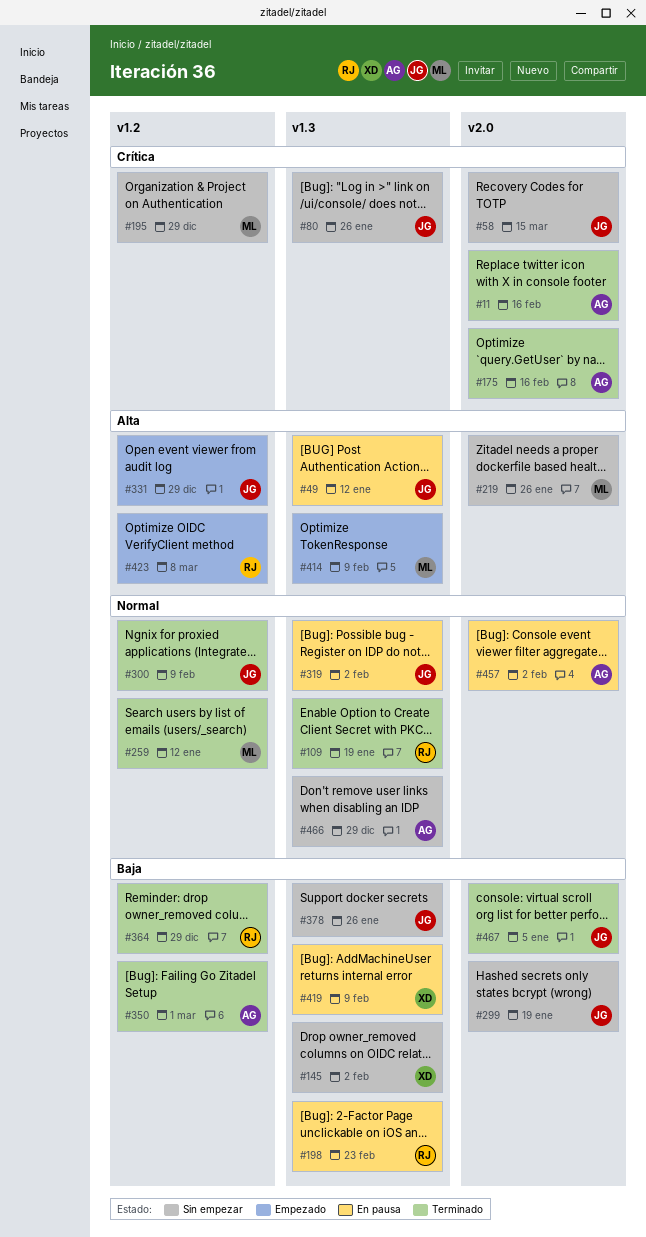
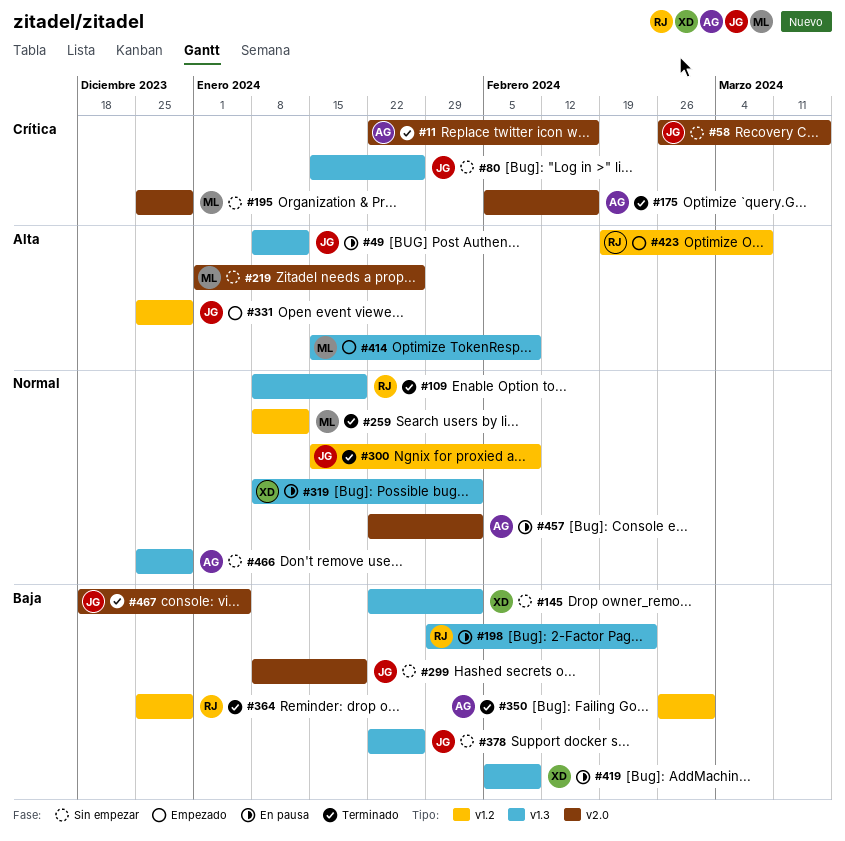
#195, label: v1.2 -> v2.0
#319, owner: JG -> XD

